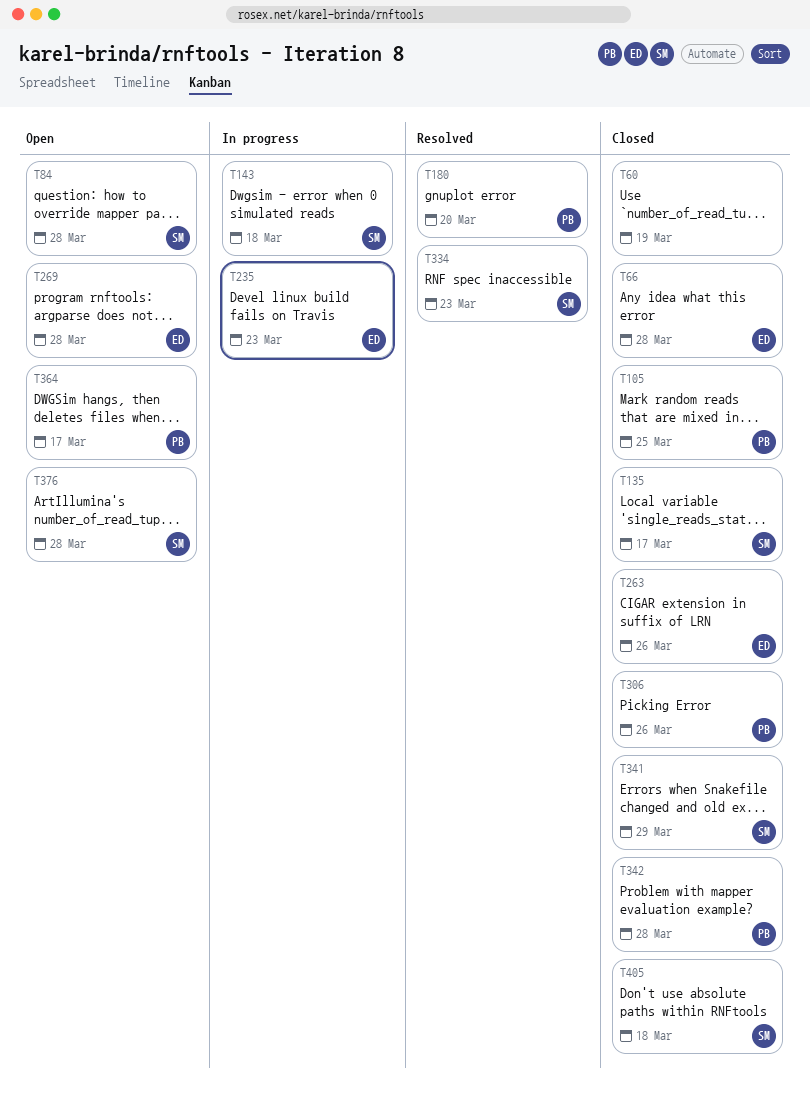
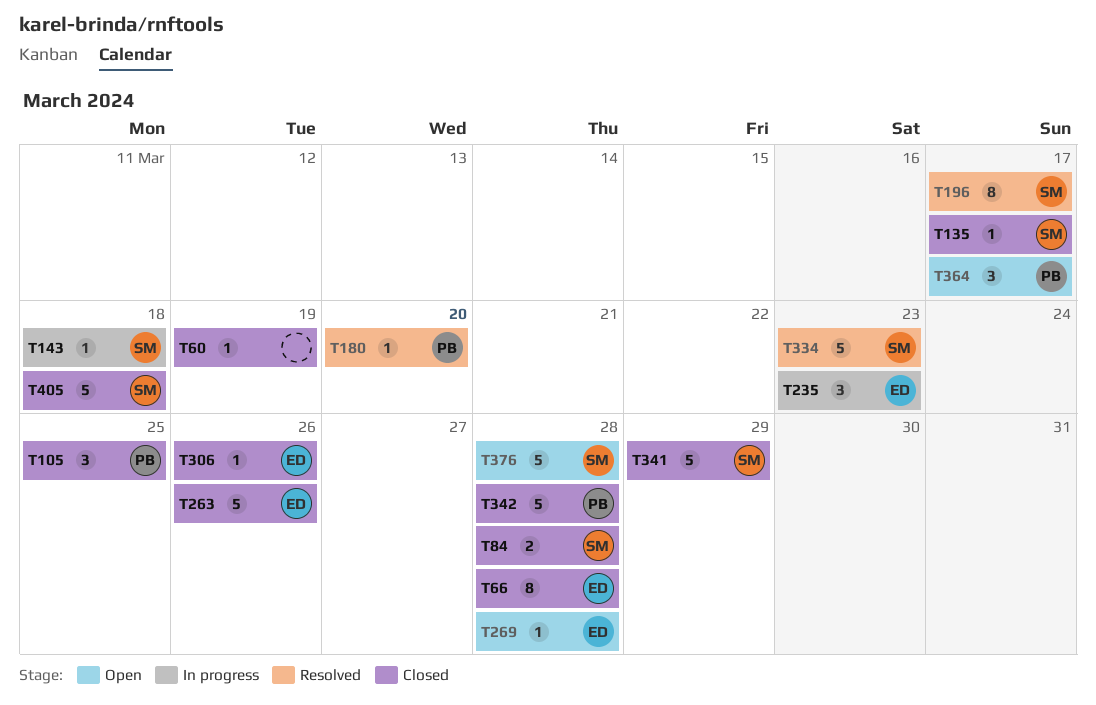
T84, status: Open -> Closed
T196: none -> present
T306, owner: PB -> ED

